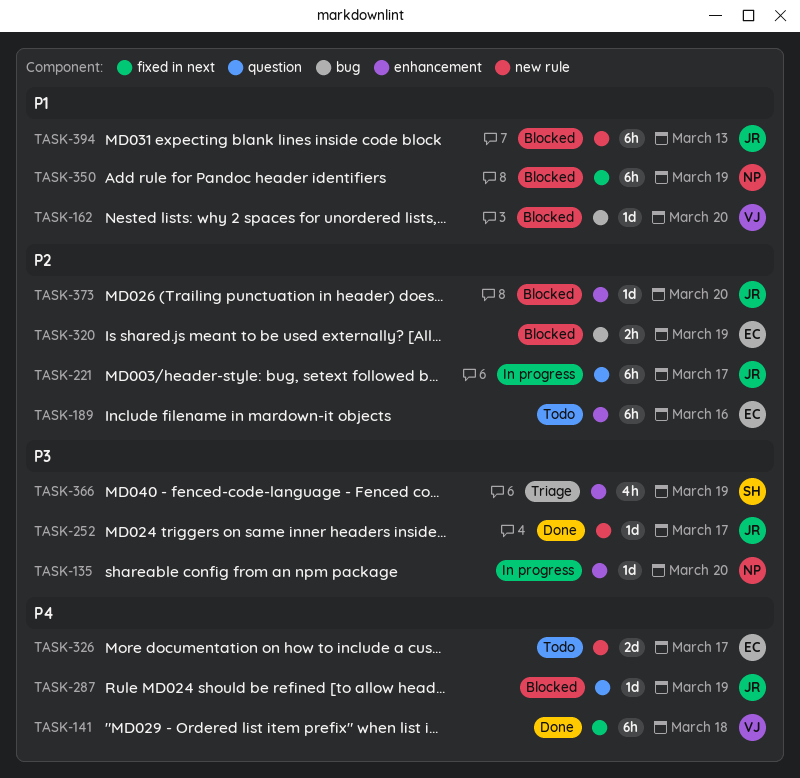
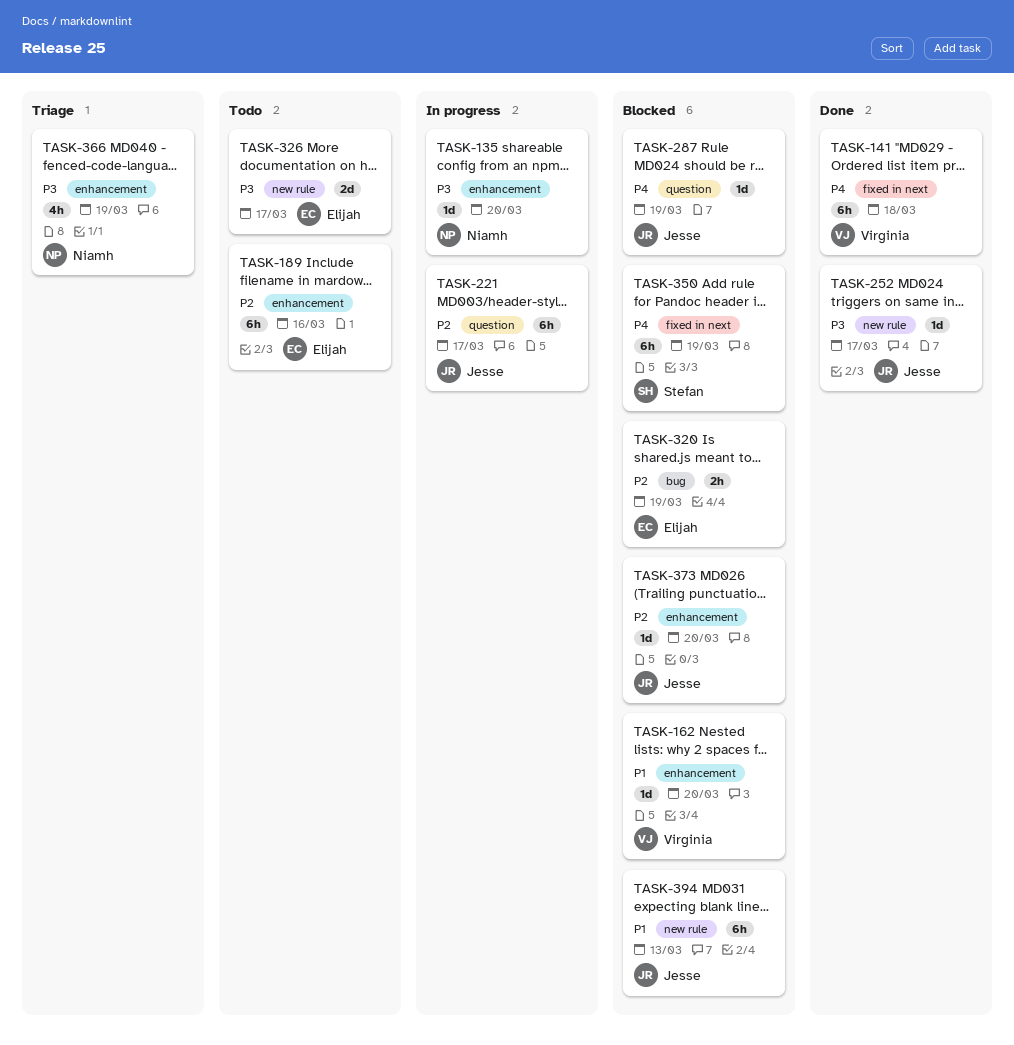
TASK-162, label: bug -> enhancement
TASK-326, priority: P4 -> P3
TASK-350, owner: Niamh -> Stefan
TASK-350, priority: P1 -> P4
TASK-366, owner: Stefan -> Niamh

